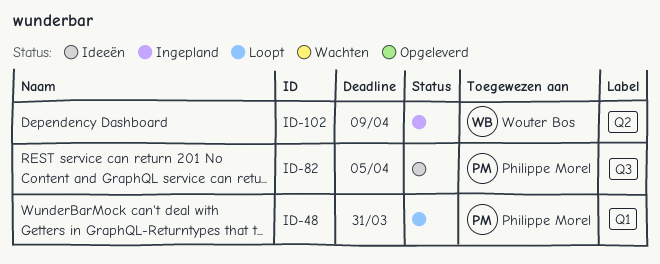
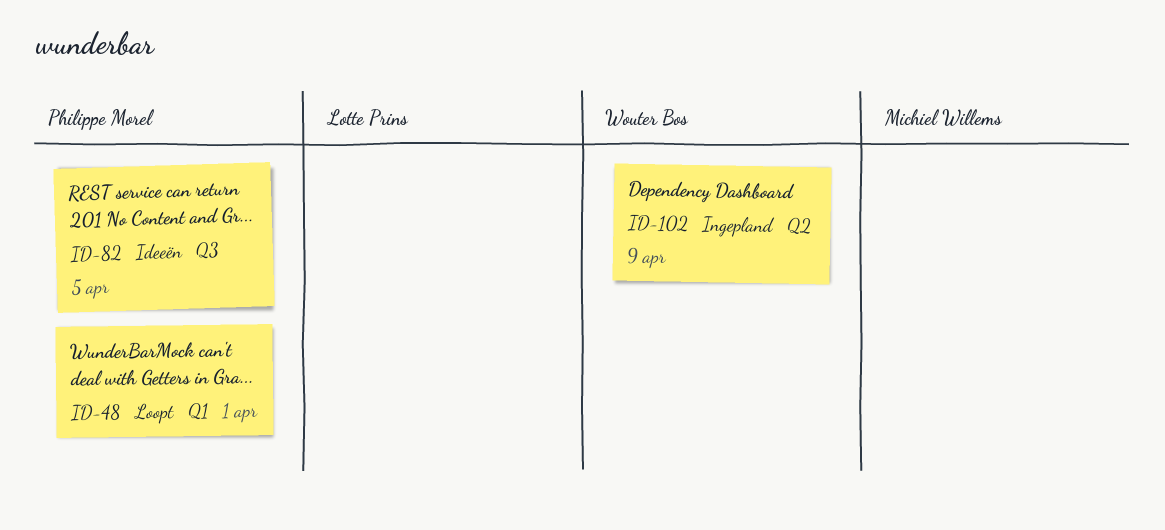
ID-48, due: Mar 31 -> Apr 1

